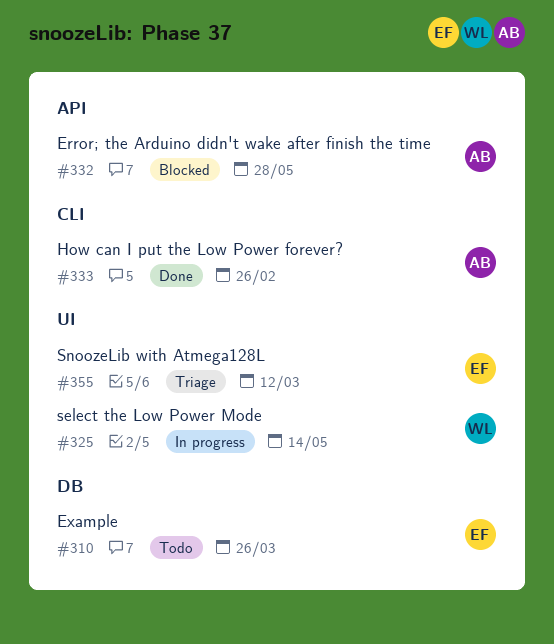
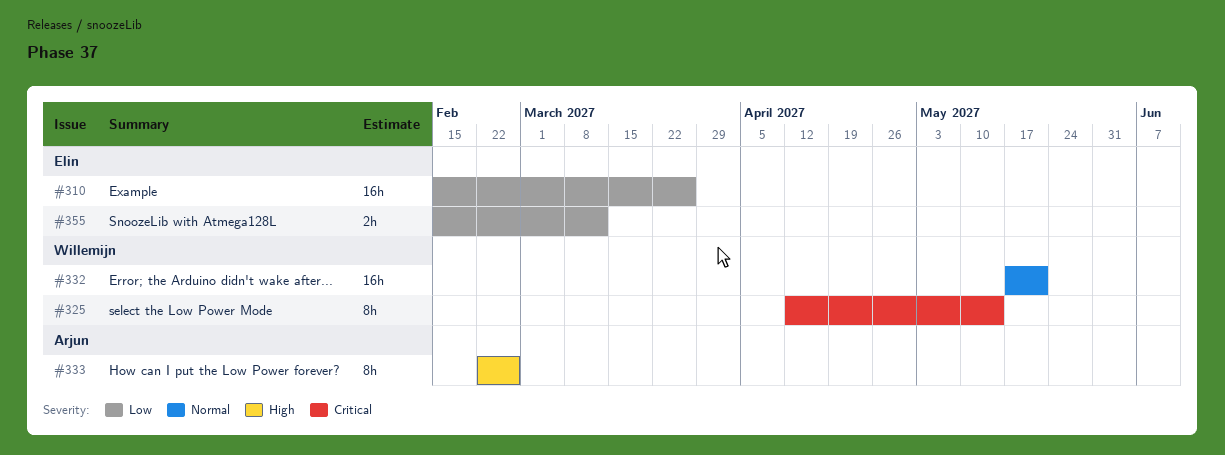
#332, owner: Arjun -> Willemijn
#332, due: May 28 -> May 21

